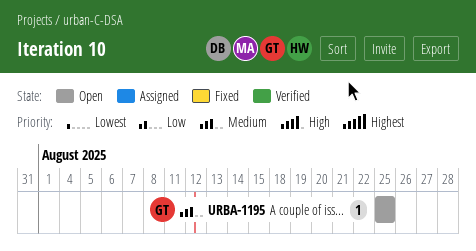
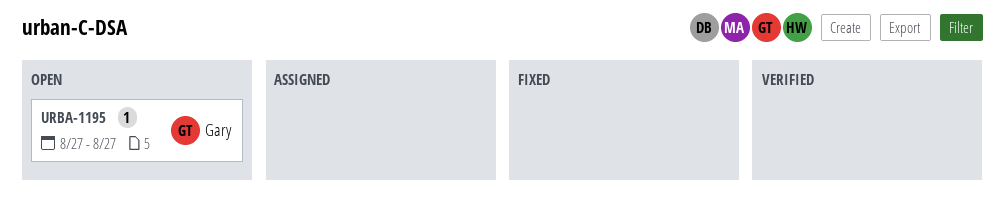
URBA-1195, start: Aug 25 -> Aug 27
URBA-1195, due: Aug 25 -> Aug 27

